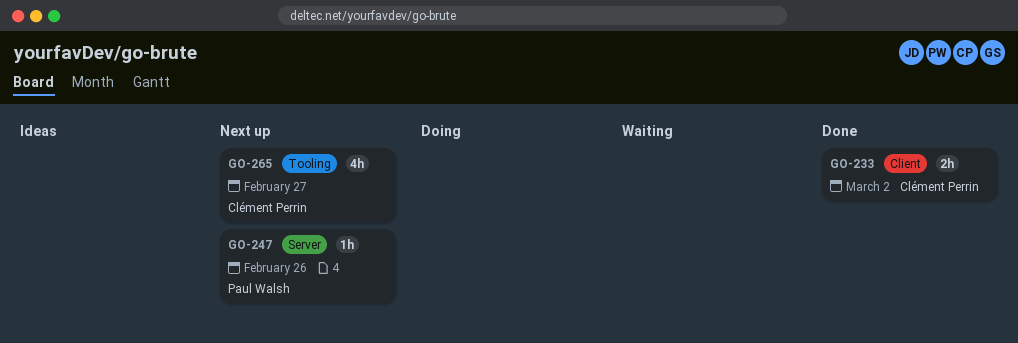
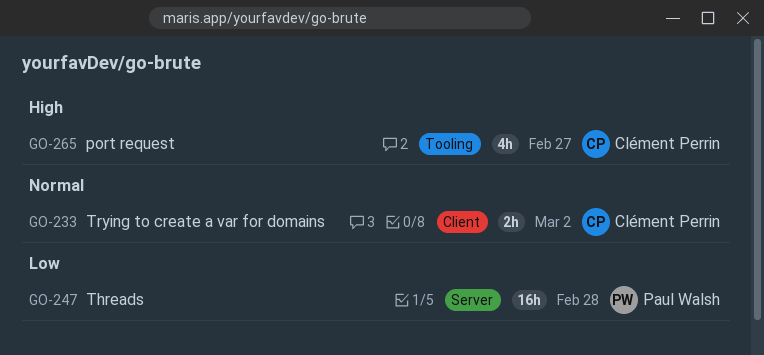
GO-247, estimate: 1h -> 16h
GO-247, due: Feb 26 -> Feb 28

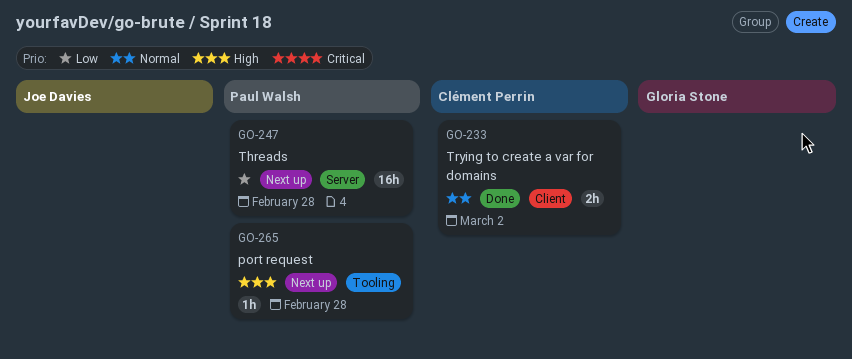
GO-265, owner: Clément Perrin -> Paul Walsh
GO-265, estimate: 4h -> 1h
GO-265, due: Feb 27 -> Feb 28

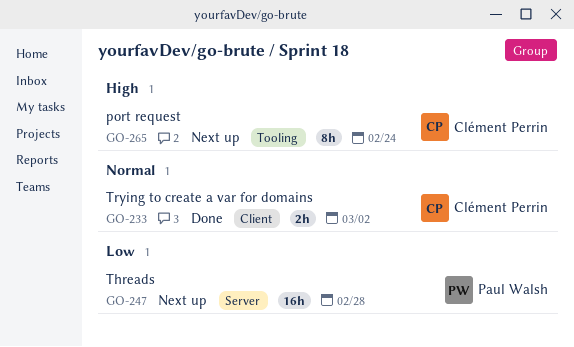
GO-265, owner: Paul Walsh -> Clément Perrin
GO-265, estimate: 1h -> 8h
GO-265, due: Feb 28 -> Feb 24

